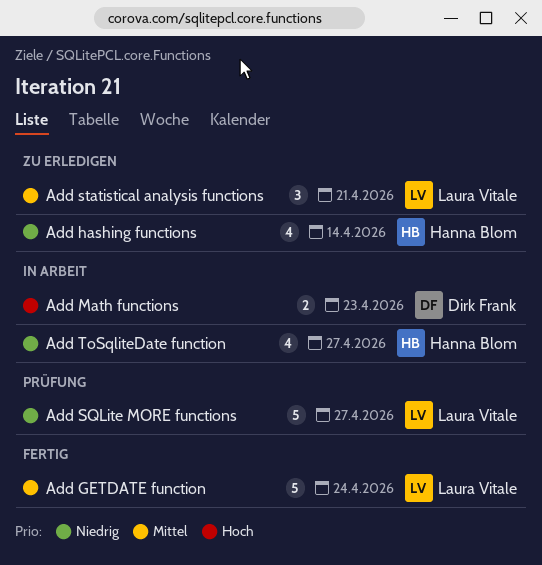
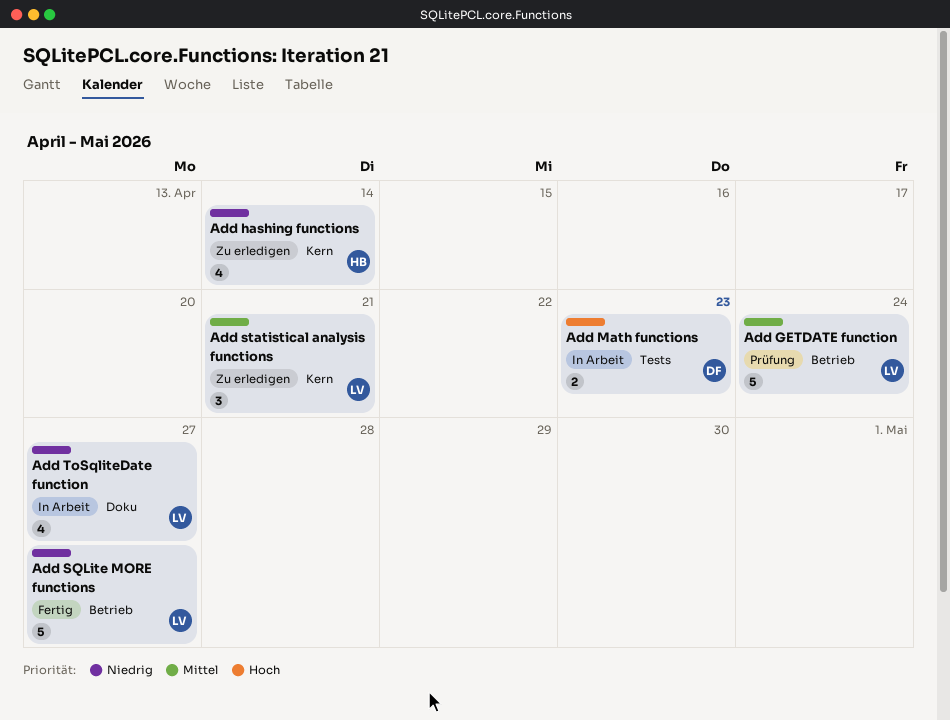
Add GETDATE function, status: Fertig -> Prüfung
Add SQLite MORE functions, status: Prüfung -> Fertig
Add ToSqliteDate function, owner: Hanna Blom -> Laura Vitale

